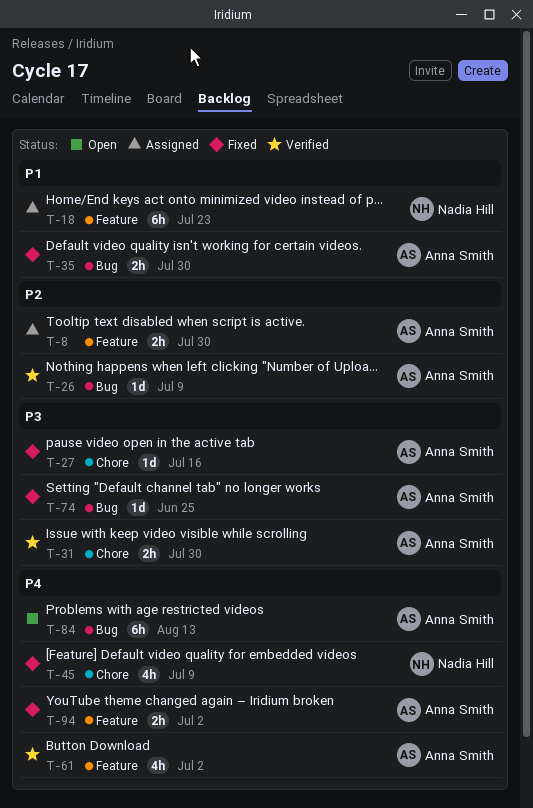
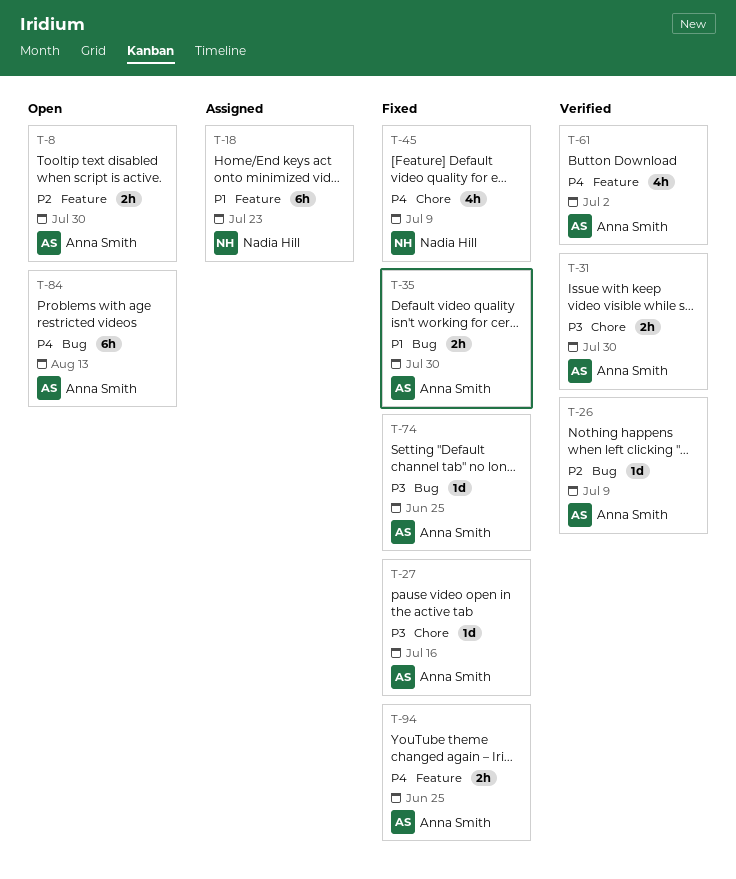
T-8, status: Assigned -> Open
T-94, due: Jul 2 -> Jun 25

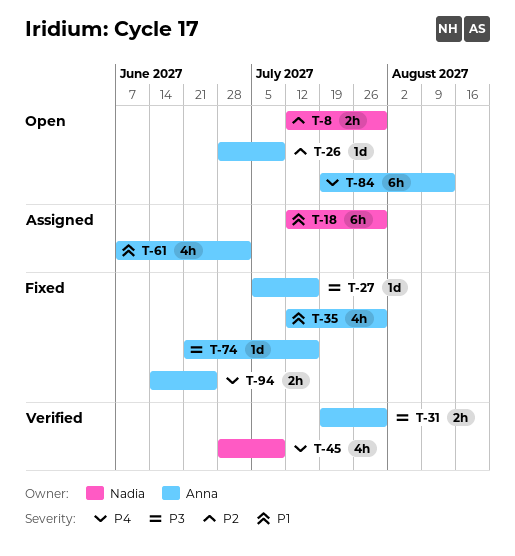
T-8, owner: Anna Smith -> Nadia Hill
T-18, due: Jul 23 -> Jul 30
T-26, status: Verified -> Open
T-35, estimate: 2h -> 4h
T-45, status: Fixed -> Verified
T-61, status: Verified -> Assigned
T-61, priority: P4 -> P1
T-74, due: Jun 25 -> Jul 16

